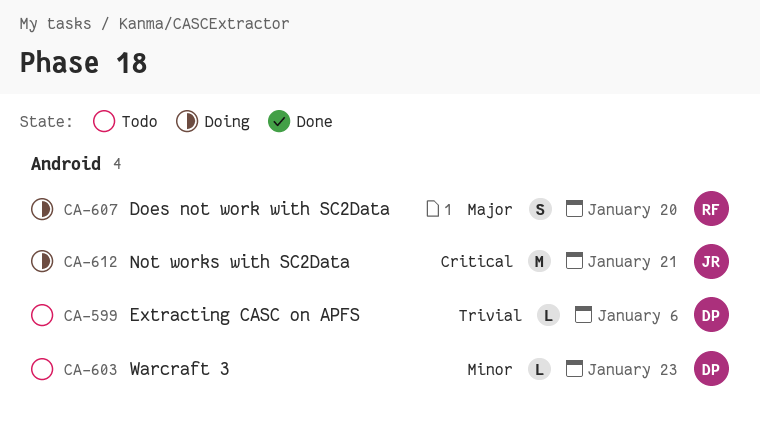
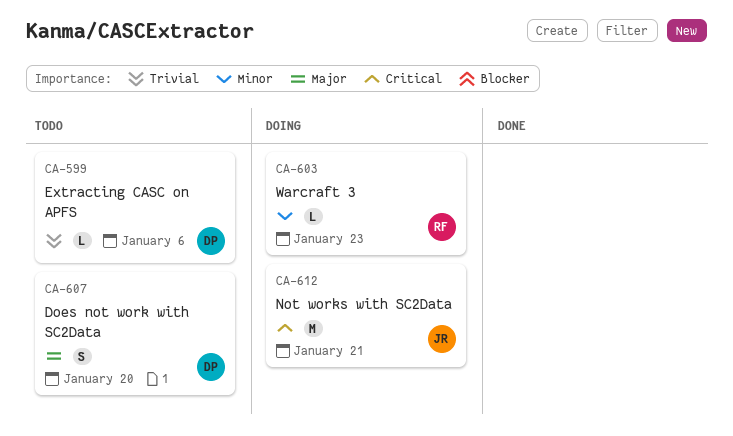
CA-603, status: Todo -> Doing
CA-603, owner: DP -> RF
CA-607, status: Doing -> Todo
CA-607, owner: RF -> DP

